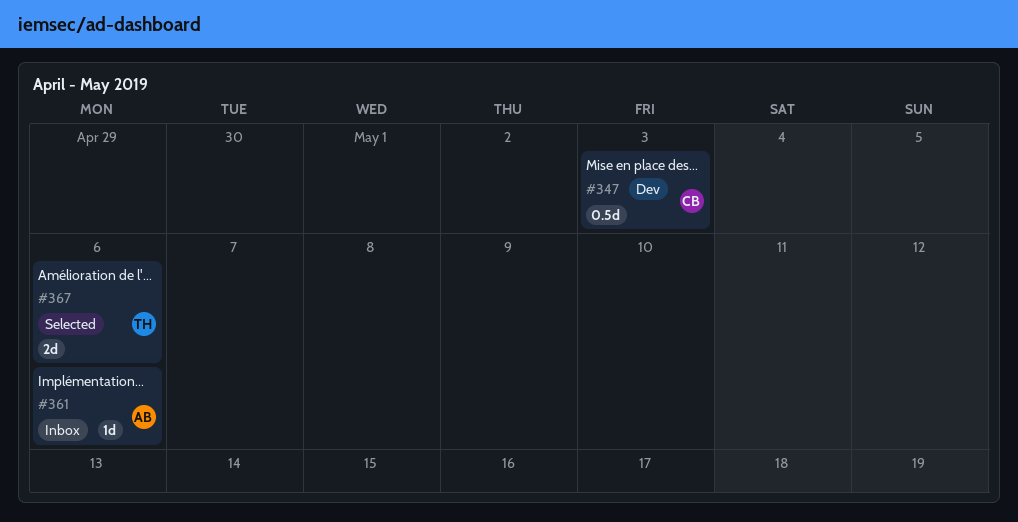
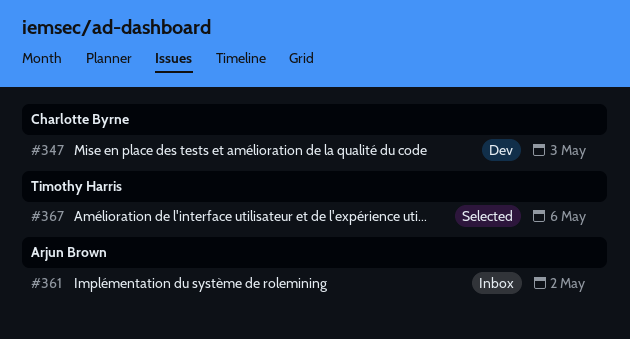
#361, due: May 6 -> May 2

